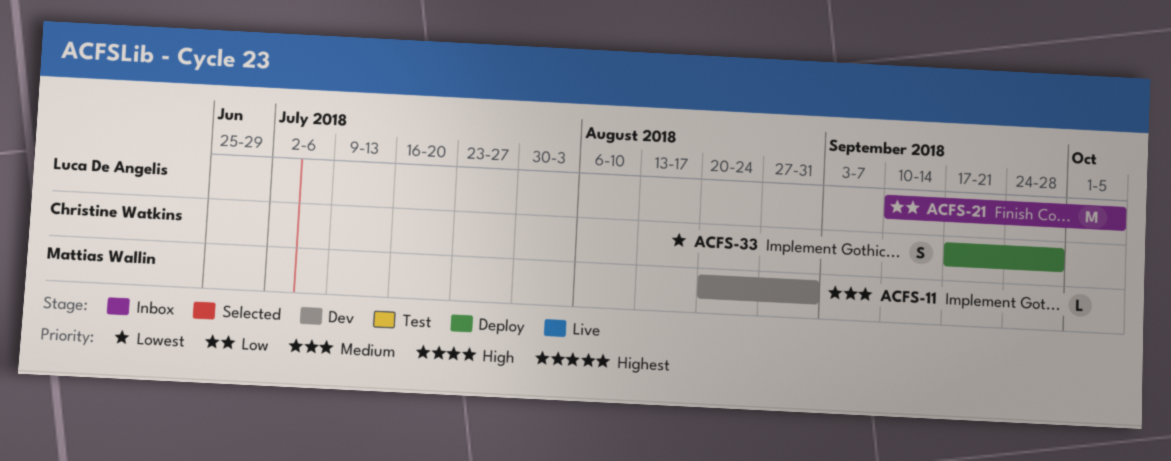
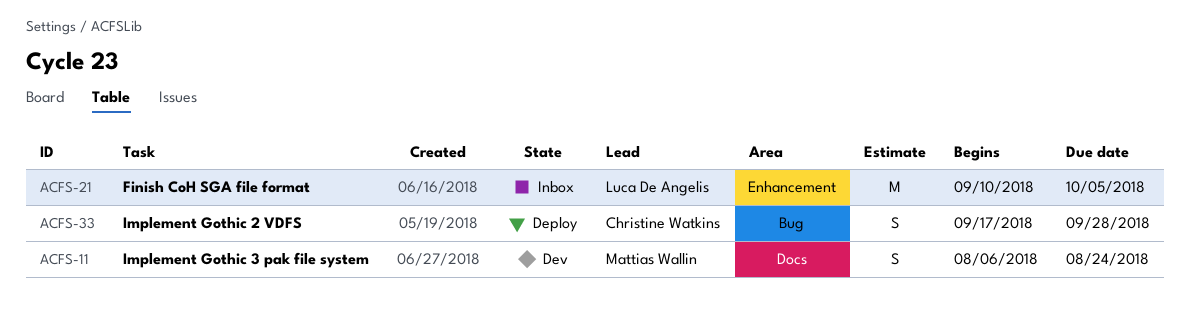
ACFS-11, estimate: L -> S
ACFS-11, start: Aug 20 -> Aug 6
ACFS-11, due: Aug 31 -> Aug 24

